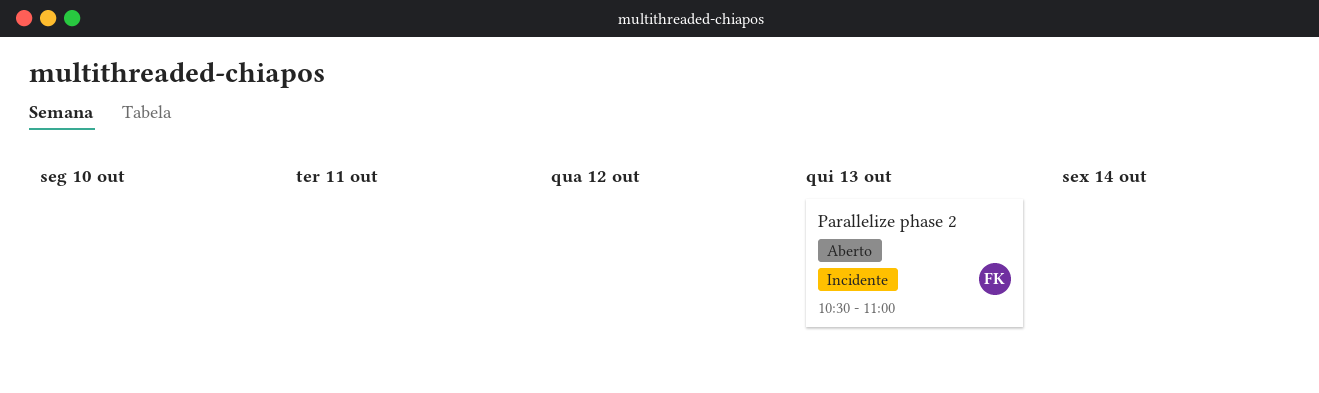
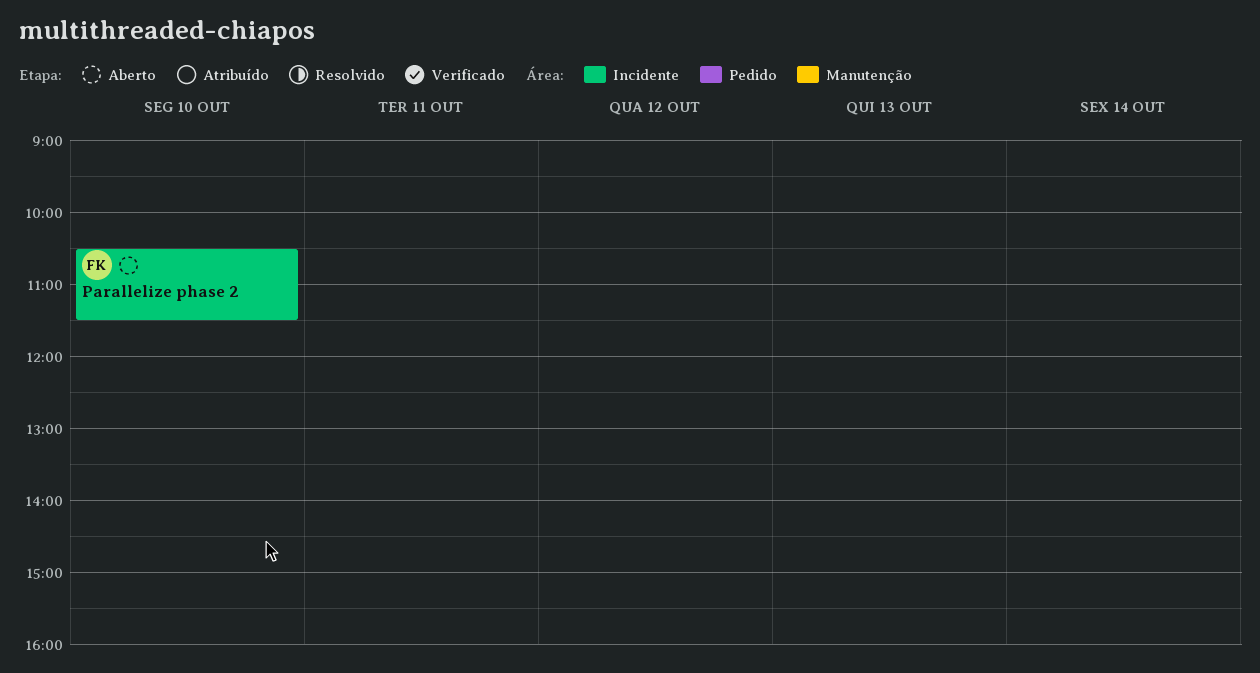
Parallelize phase 2, day: Oct 13 -> Oct 10
Parallelize phase 2, ends: 11:00 -> 11:30

